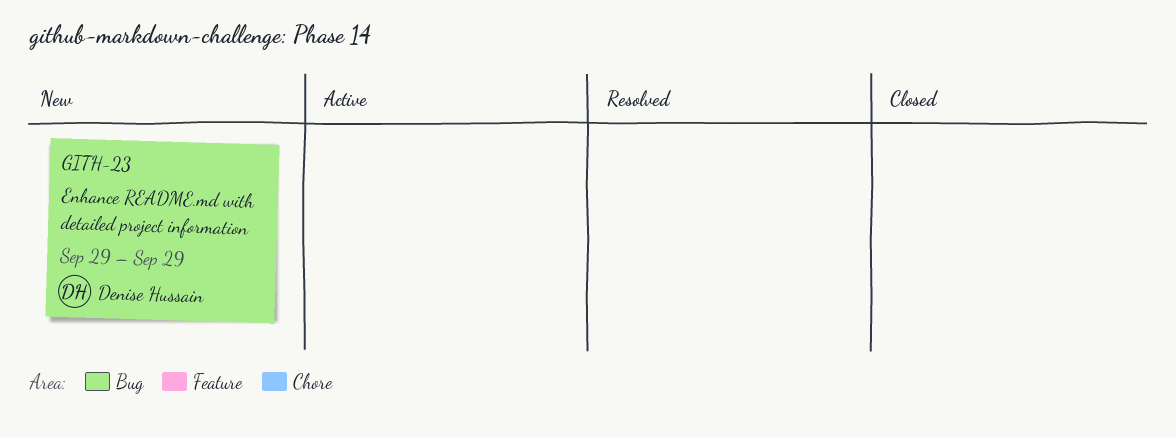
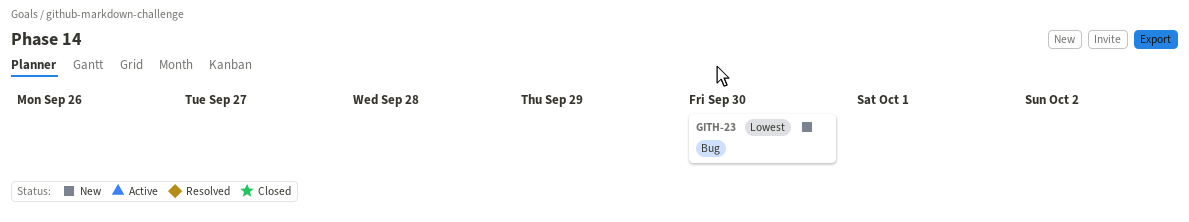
GITH-23, due: Sep 29 -> Sep 30

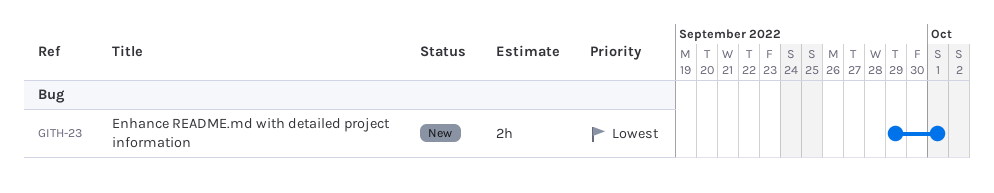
GITH-23, due: Sep 30 -> Oct 1

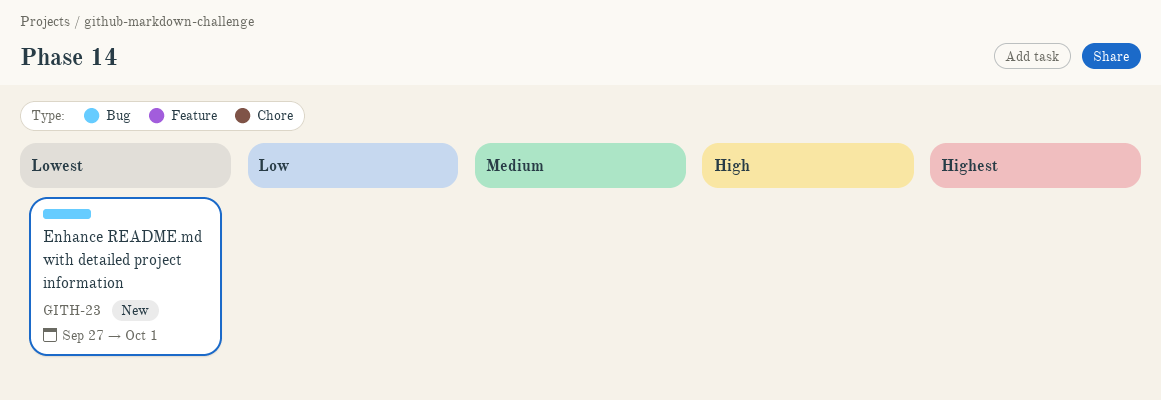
GITH-23, start: Sep 29 -> Sep 27

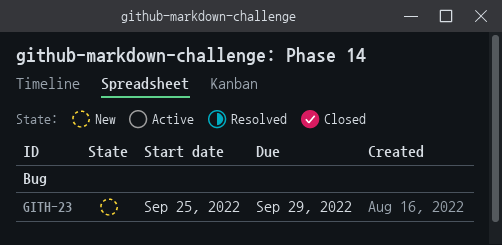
GITH-23, start: Sep 27 -> Sep 25
GITH-23, due: Oct 1 -> Sep 29

